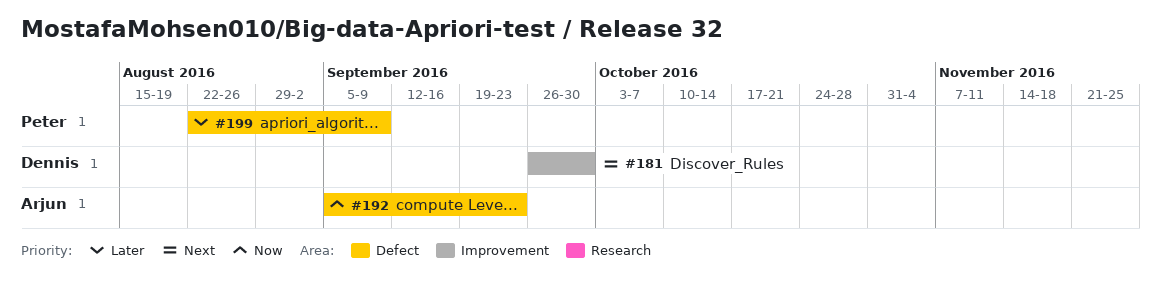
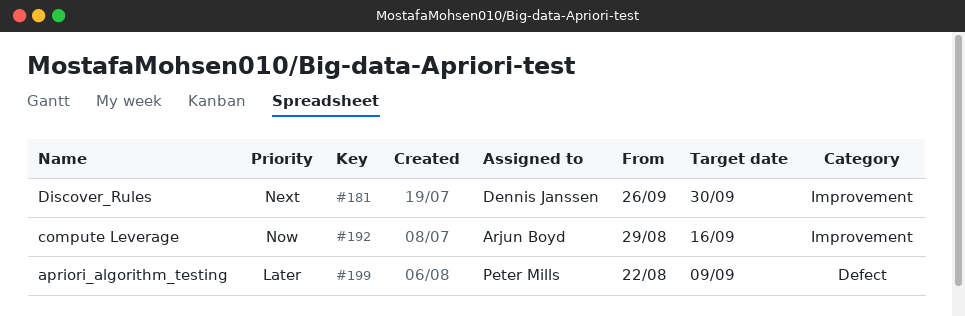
#192, label: Defect -> Improvement
#192, start: Sep 5 -> Aug 29
#192, due: Sep 23 -> Sep 16

